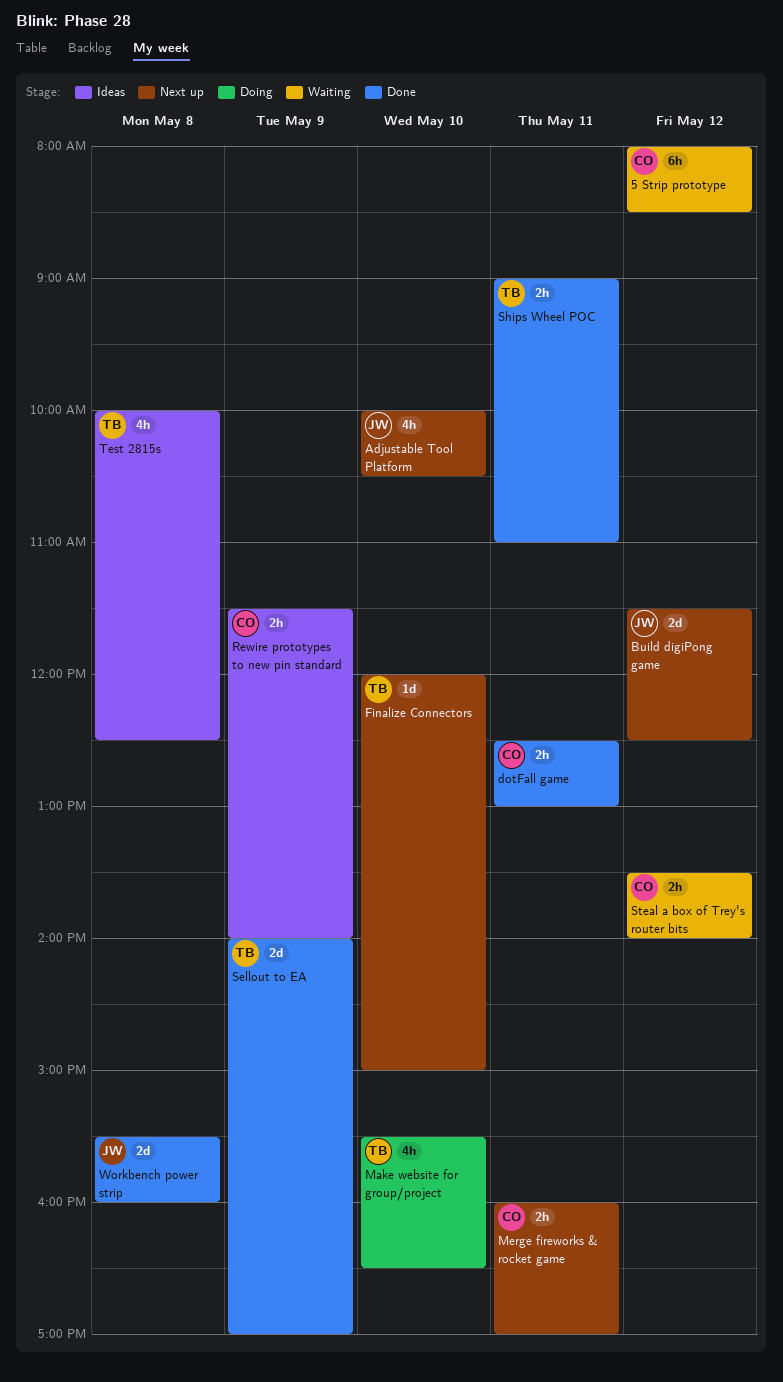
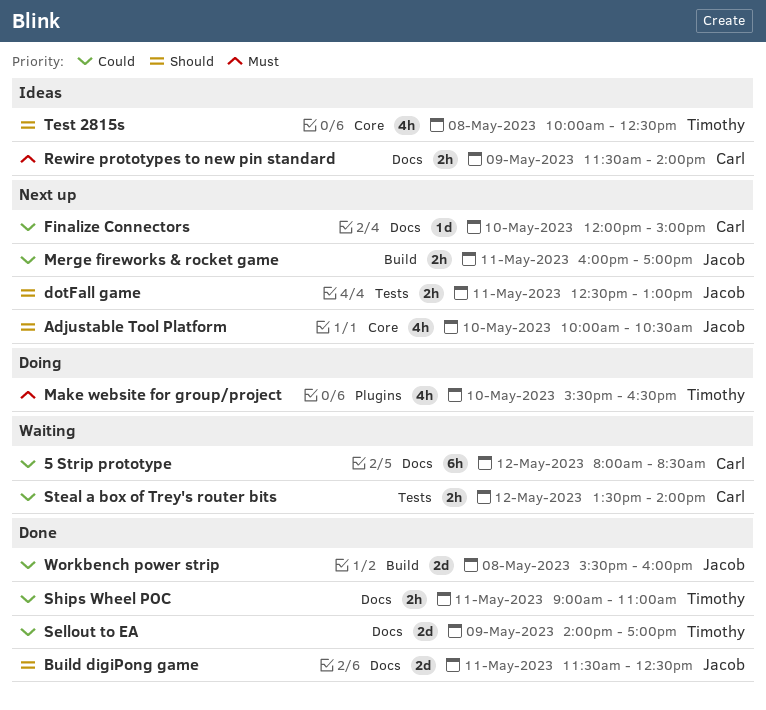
Build digiPong game, status: Next up -> Done
Build digiPong game, day: May 12 -> May 11
dotFall game, status: Done -> Next up
dotFall game, owner: Carl -> Jacob
Finalize Connectors, owner: Timothy -> Carl
Merge fireworks & rocket game, owner: Carl -> Jacob

